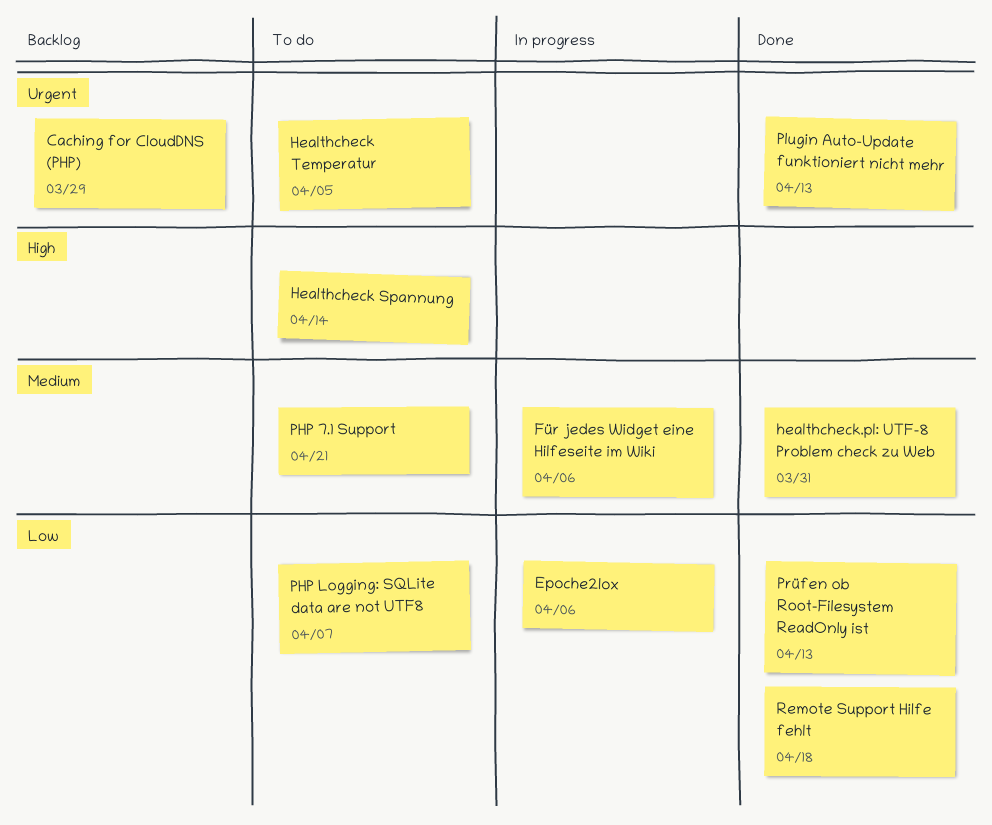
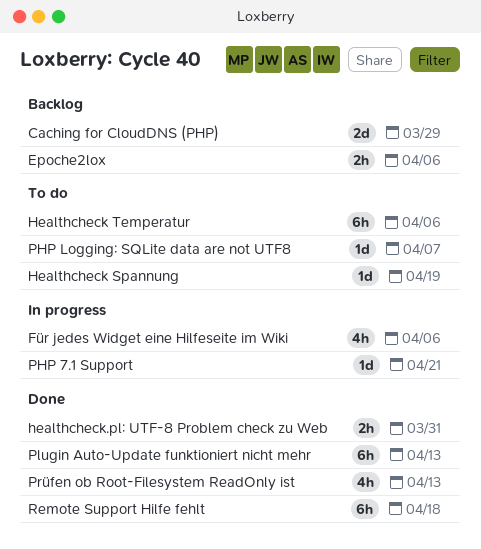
Epoche2lox, status: In progress -> Backlog
Healthcheck Spannung, due: Apr 14 -> Apr 19
Healthcheck Temperatur, due: Apr 5 -> Apr 6
PHP 7.1 Support, status: To do -> In progress

